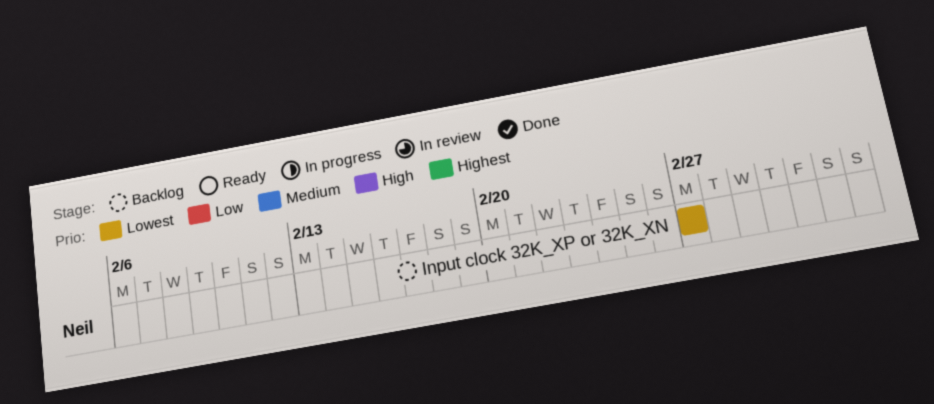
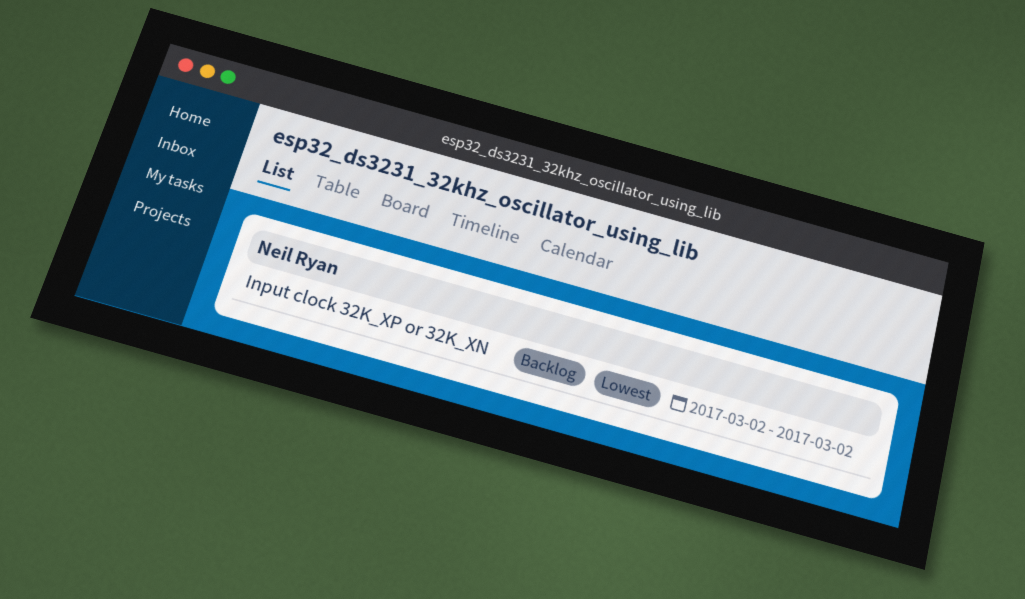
Input clock 32K_XP or 32K_XN, start: Feb 27 -> Mar 2
Input clock 32K_XP or 32K_XN, due: Feb 27 -> Mar 2

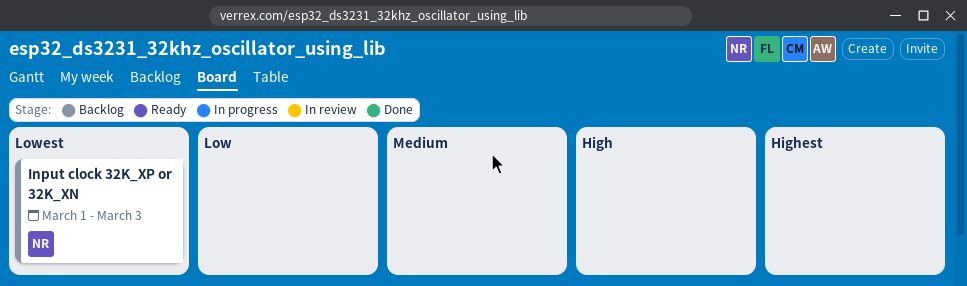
Input clock 32K_XP or 32K_XN, start: Mar 2 -> Mar 1
Input clock 32K_XP or 32K_XN, due: Mar 2 -> Mar 3

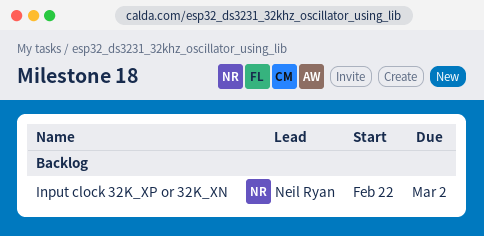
Input clock 32K_XP or 32K_XN, start: Mar 1 -> Feb 22
Input clock 32K_XP or 32K_XN, due: Mar 3 -> Mar 2

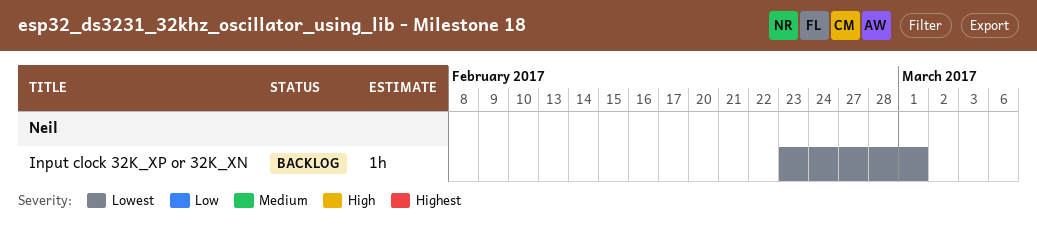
Input clock 32K_XP or 32K_XN, start: Feb 22 -> Feb 23
Input clock 32K_XP or 32K_XN, due: Mar 2 -> Mar 1

